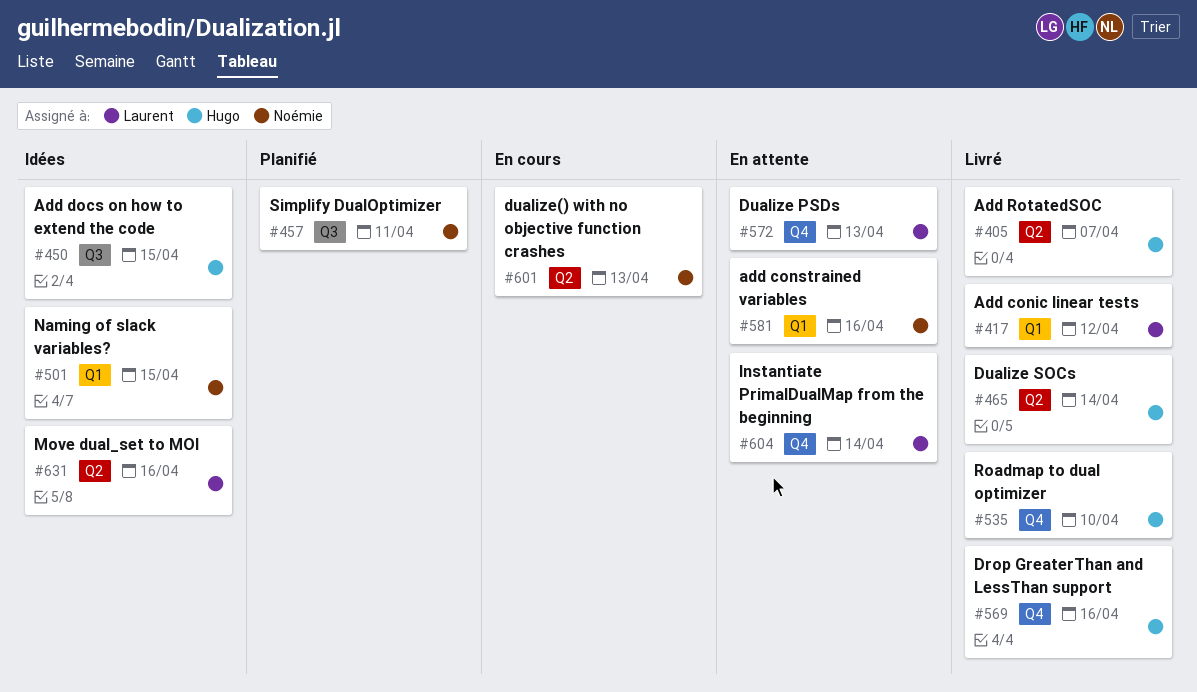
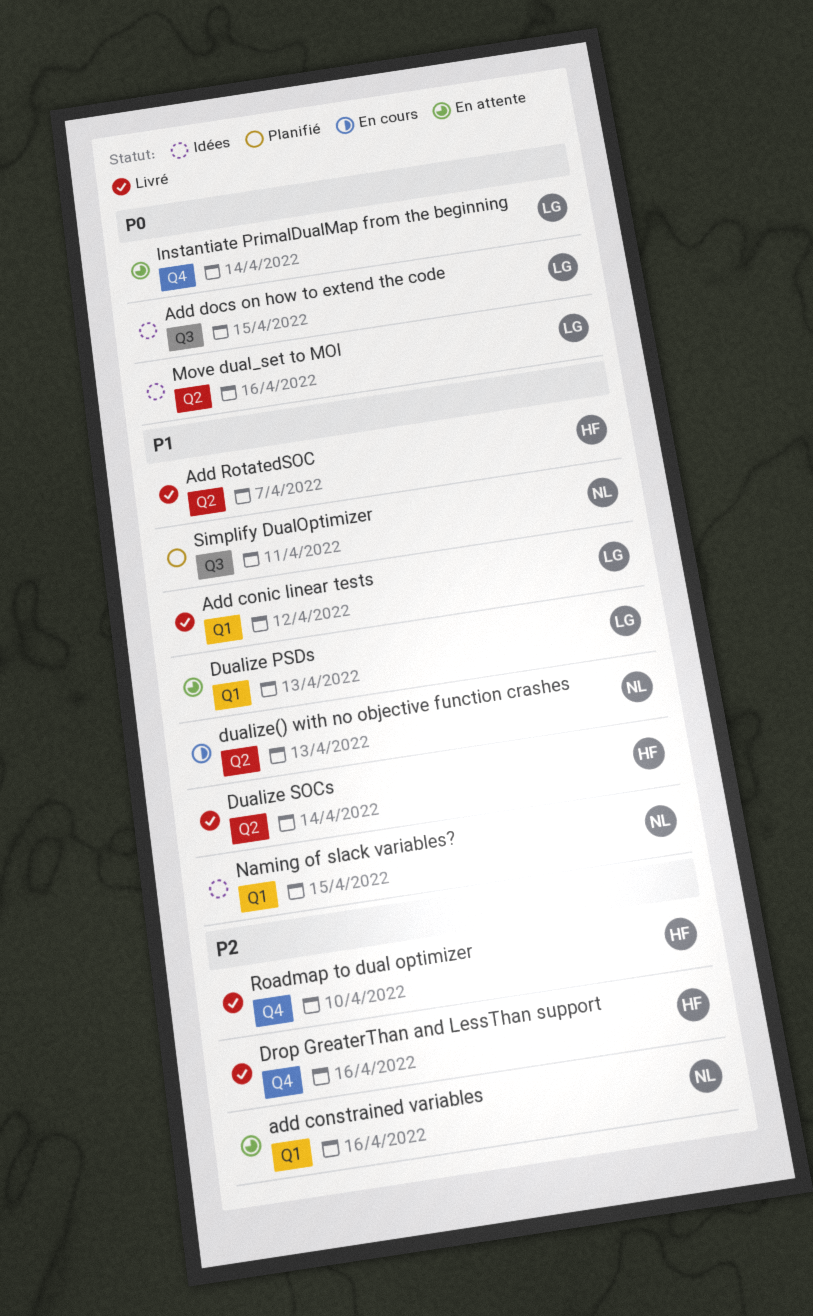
Add docs on how to extend the code, owner: Hugo -> Laurent
Dualize PSDs, label: Q4 -> Q1

